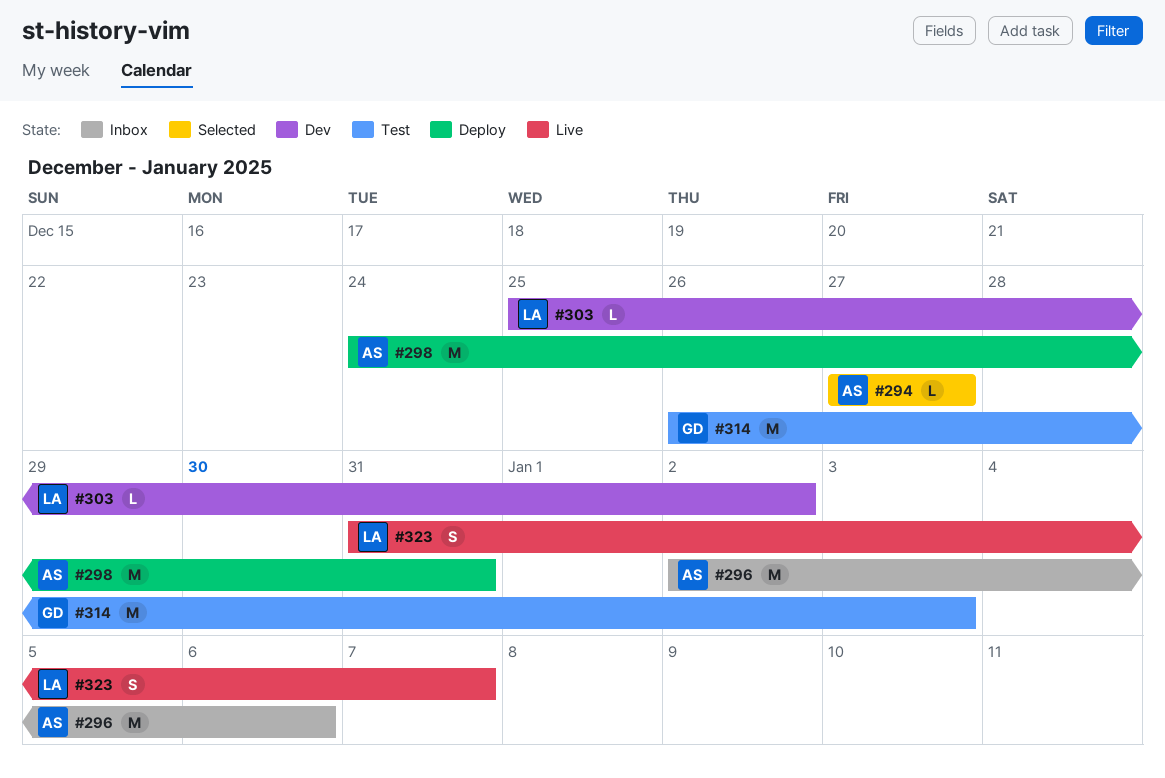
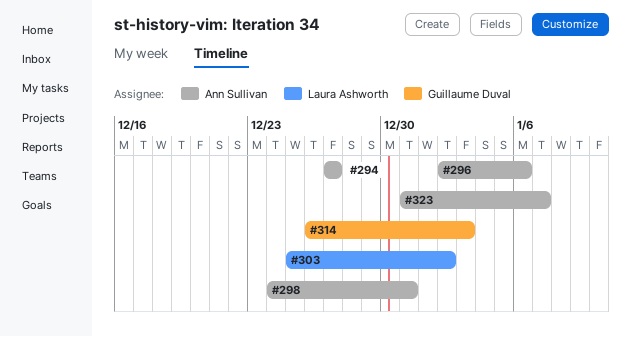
#323, owner: Laura Ashworth -> Ann Sullivan

